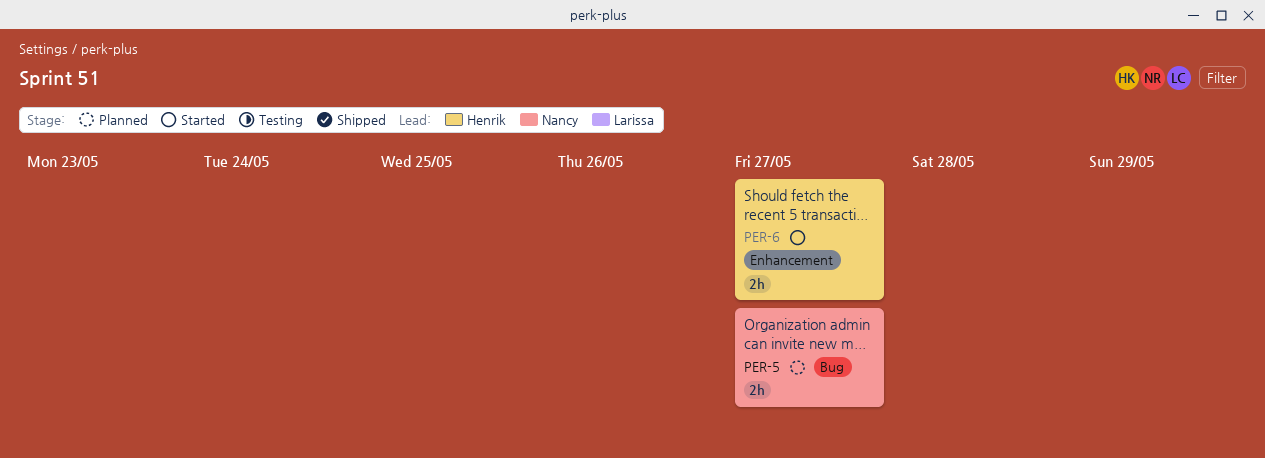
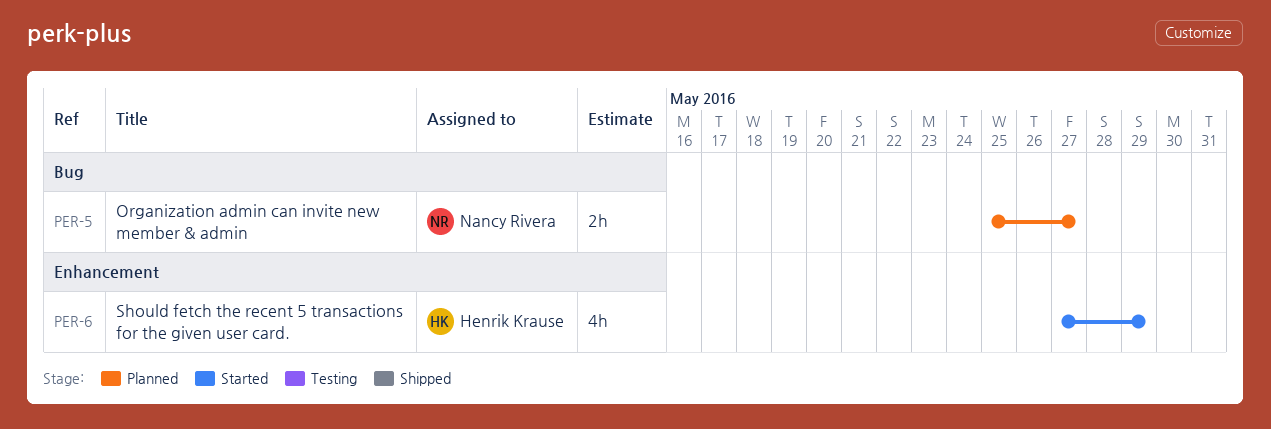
PER-6, estimate: 2h -> 4h
PER-6, due: May 27 -> May 29

